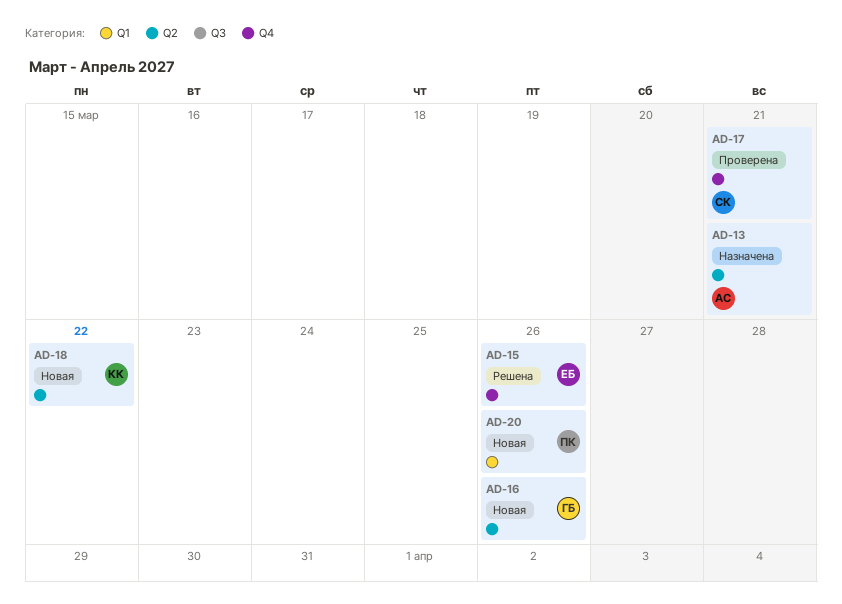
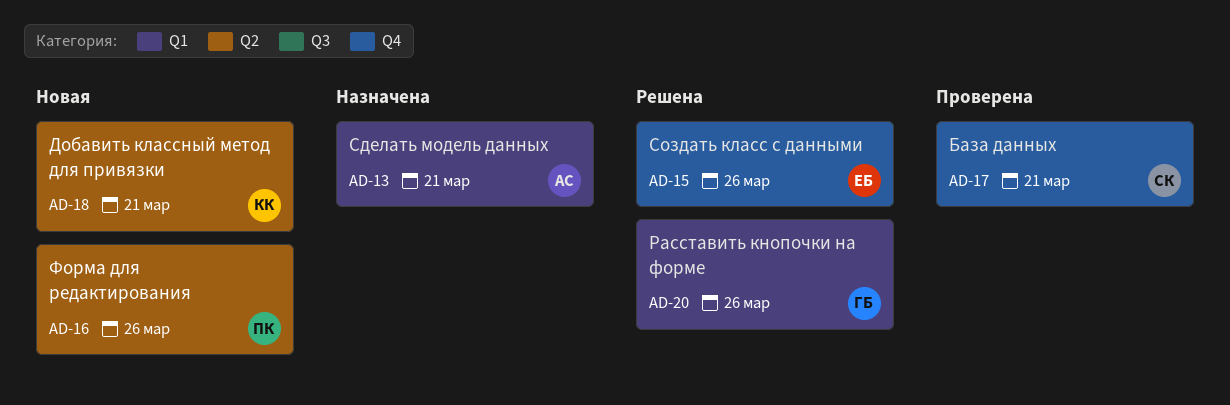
AD-13, label: Q2 -> Q1
AD-16, owner: ГБ -> ПК
AD-18, due: Mar 22 -> Mar 21
AD-20, status: Новая -> Решена
AD-20, owner: ПК -> ГБ

